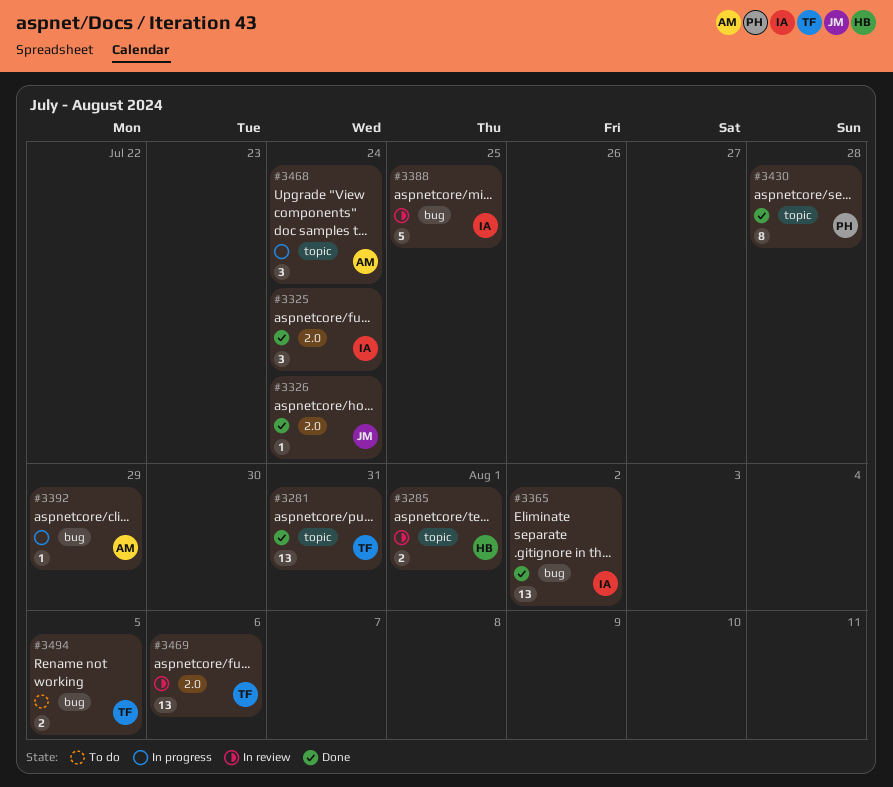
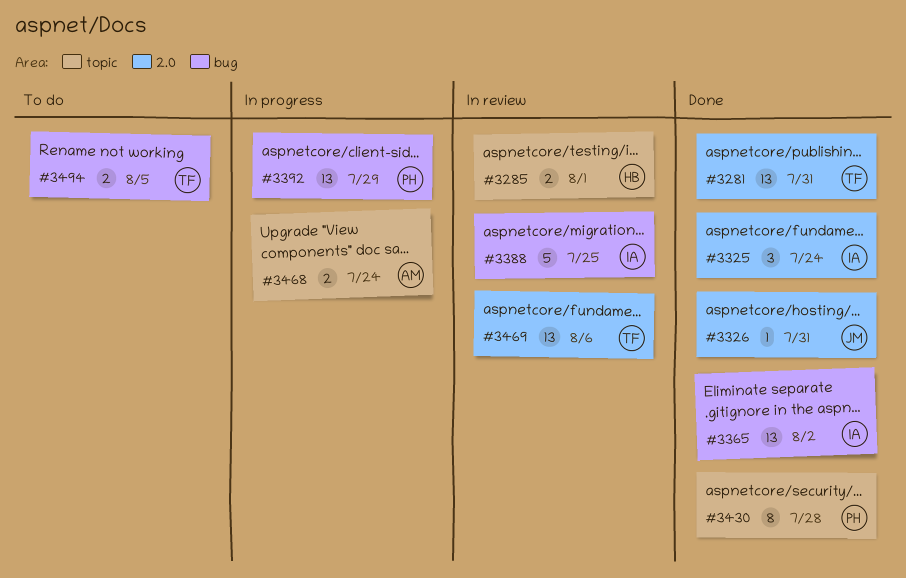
#3281, label: topic -> 2.0
#3326, due: Jul 24 -> Jul 31
#3392, owner: AM -> PH
#3392, estimate: 1 -> 13
#3468, estimate: 3 -> 2

